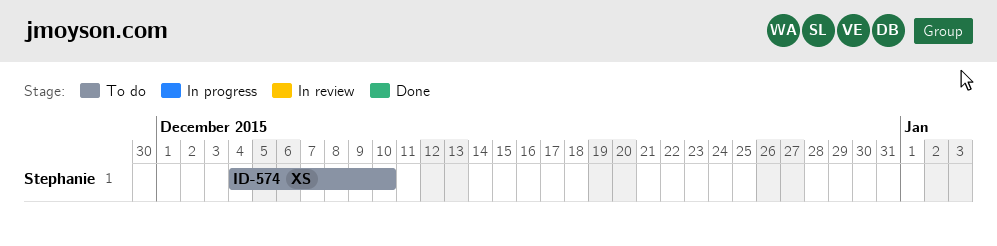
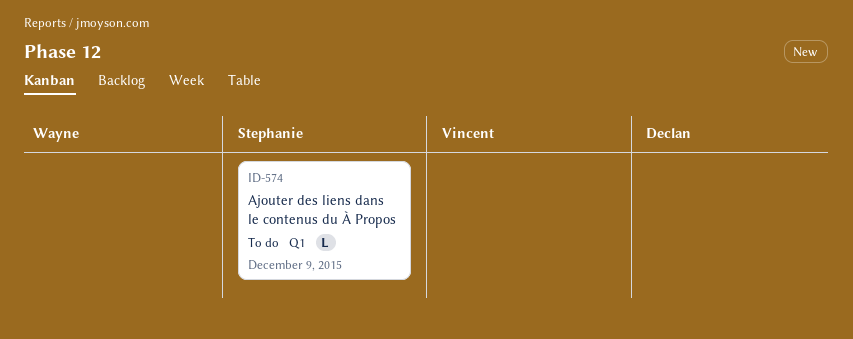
ID-574, estimate: XS -> L
ID-574, due: Dec 10 -> Dec 9

